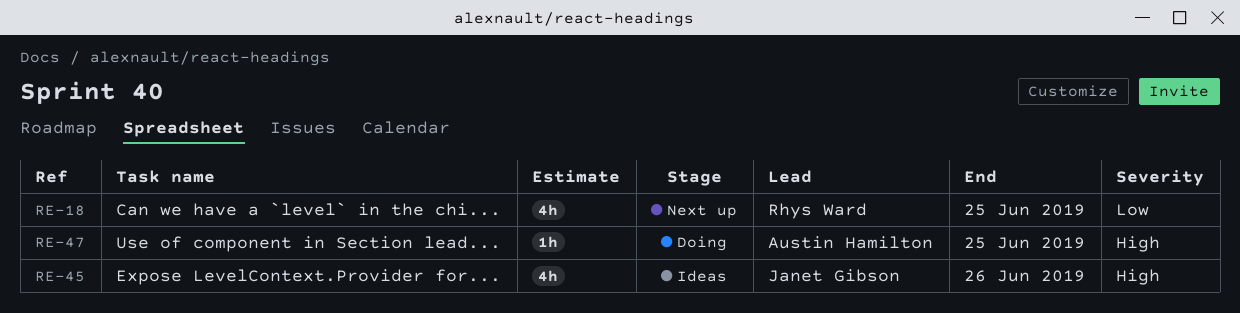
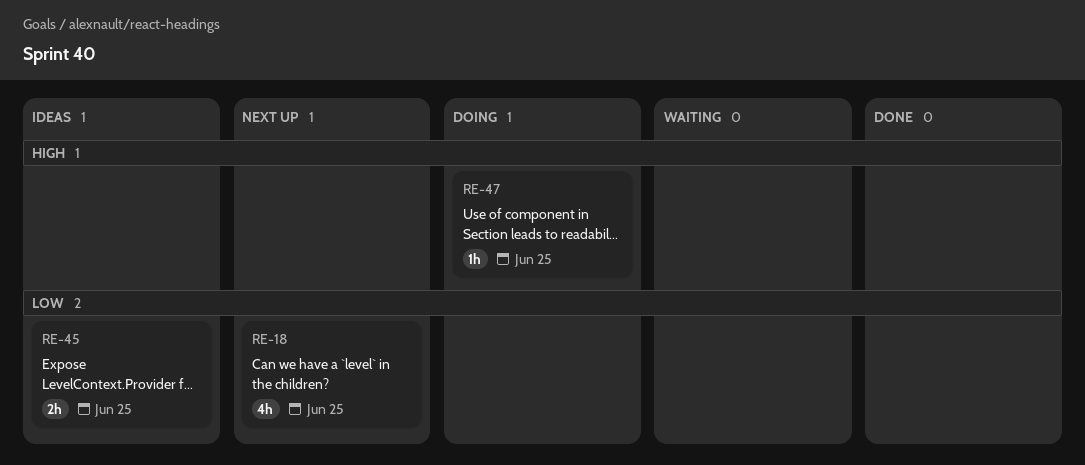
RE-45, priority: High -> Low
RE-45, estimate: 4h -> 2h
RE-45, due: Jun 26 -> Jun 25

